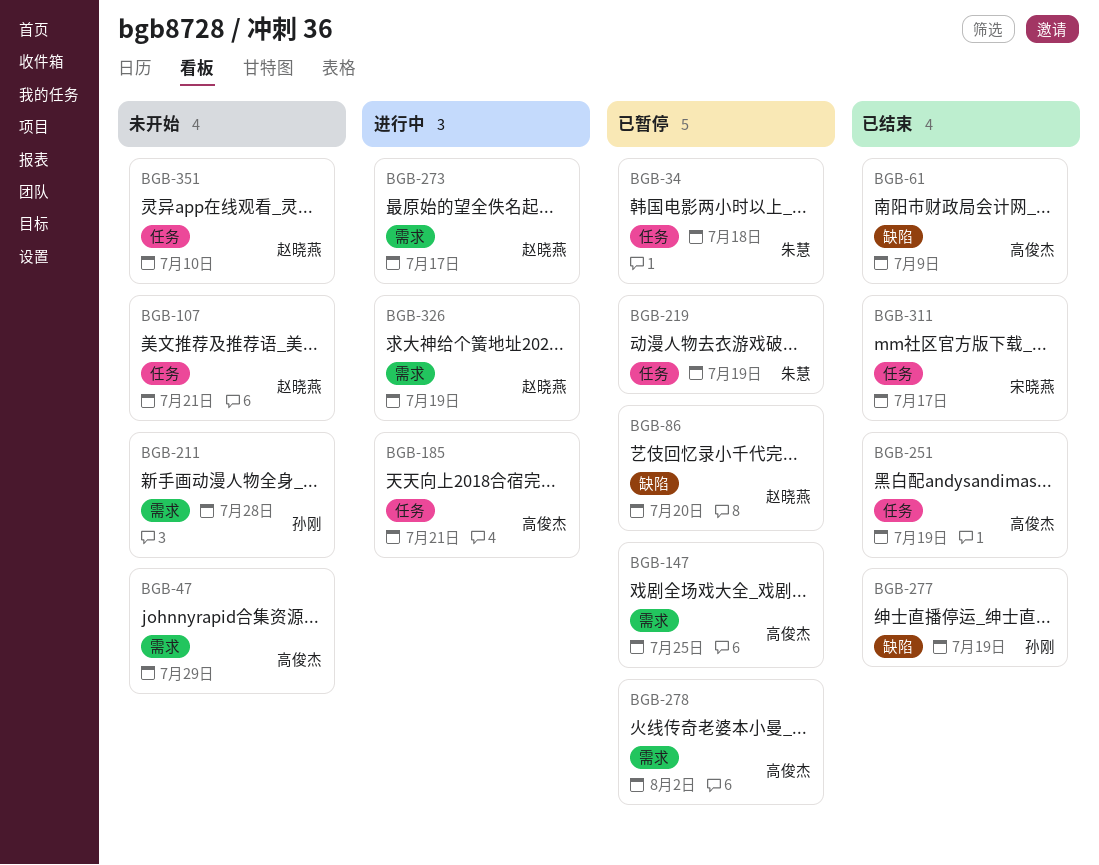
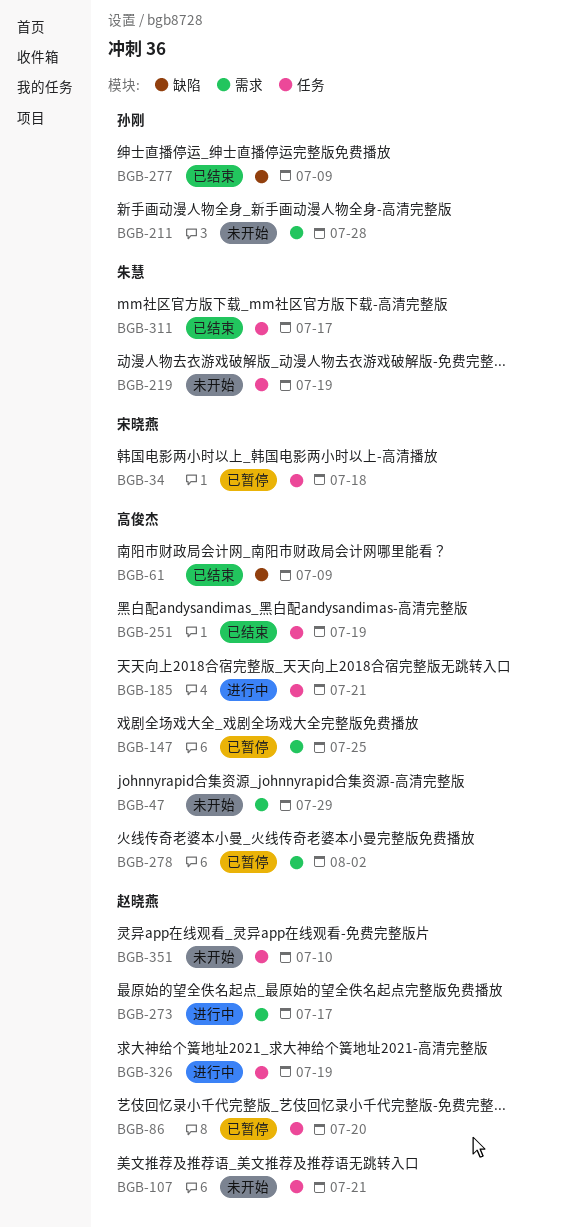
BGB-34, owner: 朱慧 -> 宋晓燕
BGB-86, label: 缺陷 -> 任务
BGB-219, status: 已暂停 -> 未开始
BGB-277, due: Jul 19 -> Jul 9
BGB-311, owner: 宋晓燕 -> 朱慧
BGB-326, label: 需求 -> 任务

